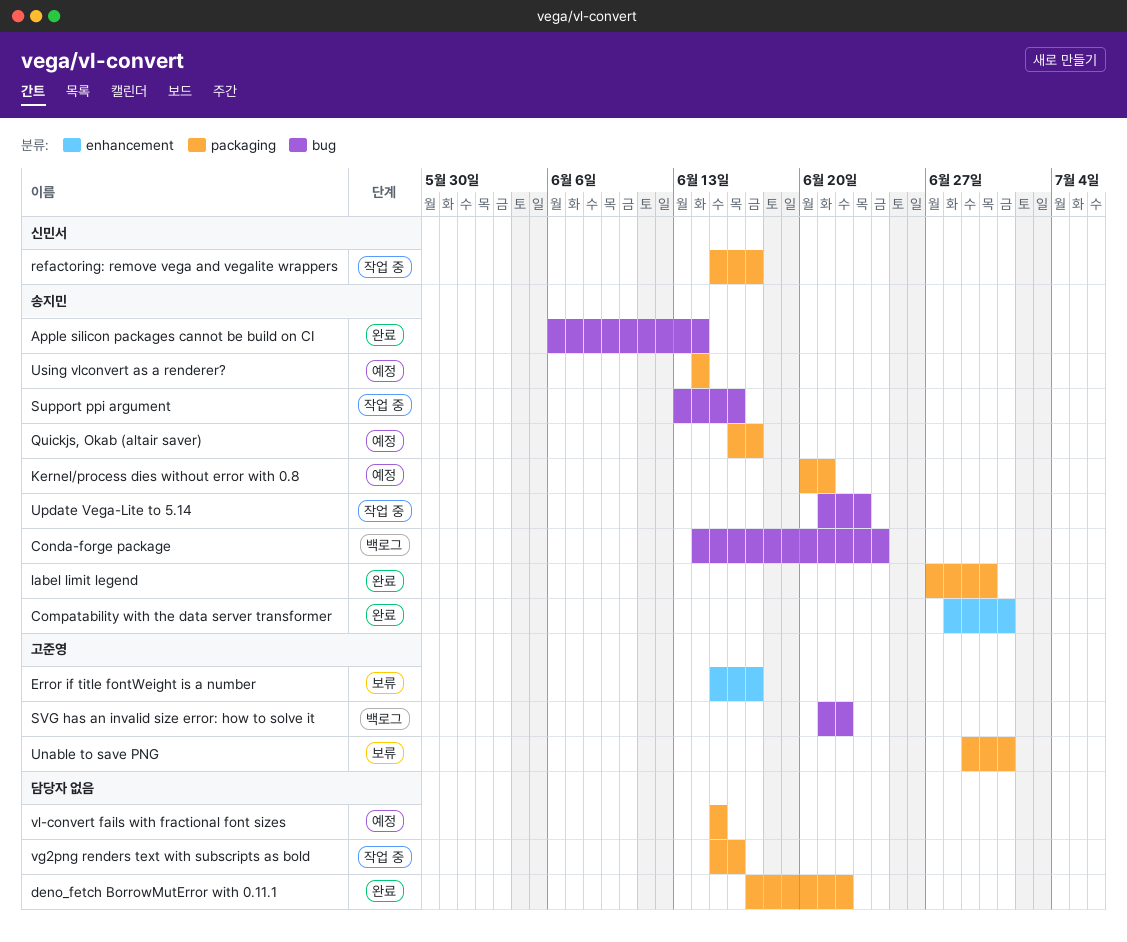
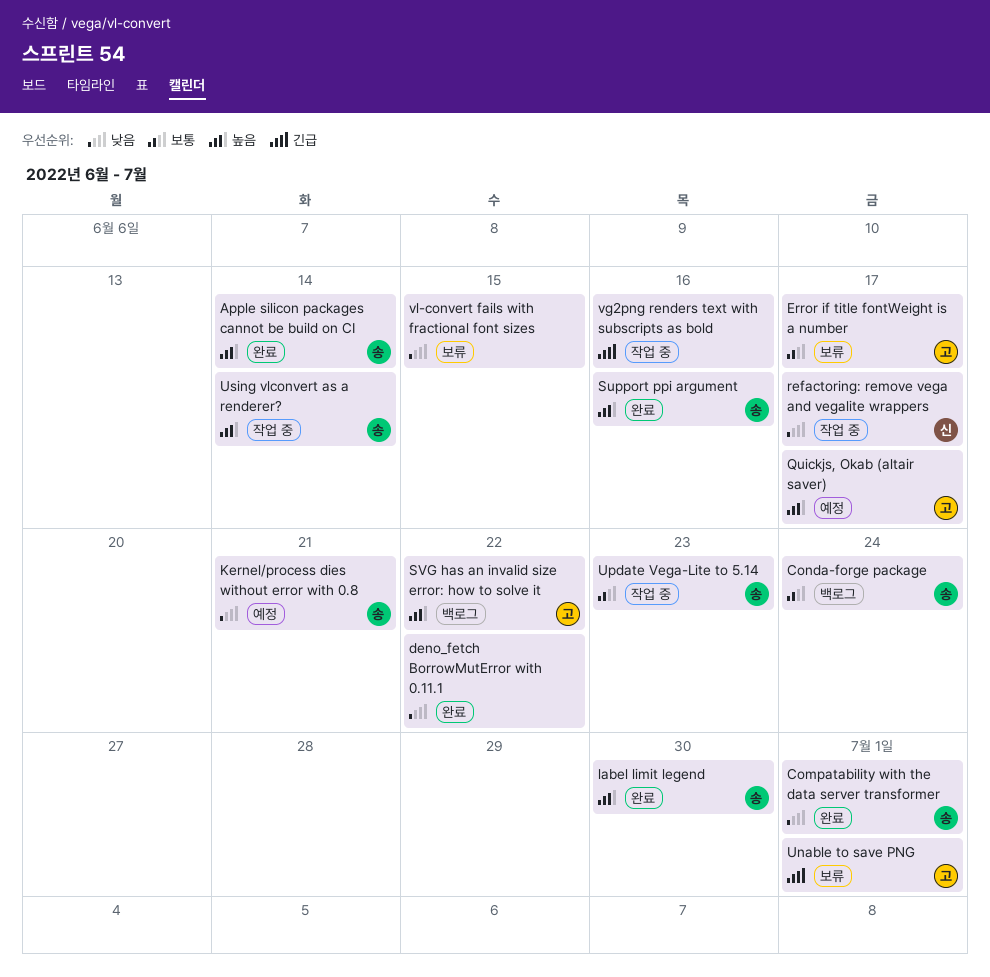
Quickjs, Okab (altair saver), owner: 송지민 -> 고준영
Support ppi argument, status: 작업 중 -> 완료
Using vlconvert as a renderer?, status: 예정 -> 작업 중
vl-convert fails with fractional font sizes, status: 예정 -> 보류

